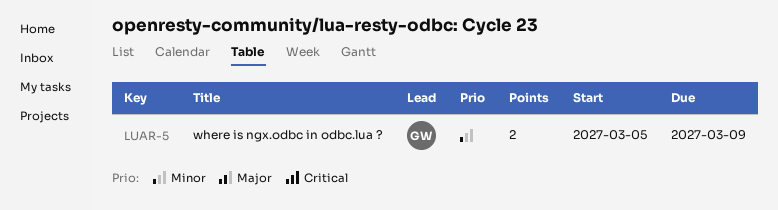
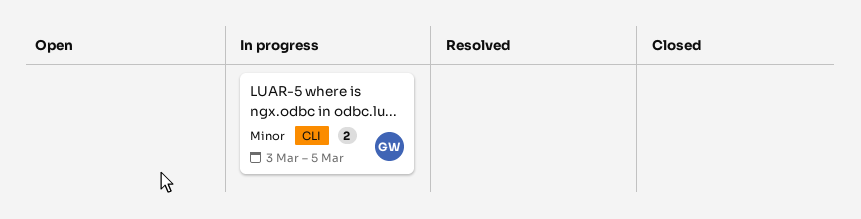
LUAR-5, start: Mar 5 -> Mar 3
LUAR-5, due: Mar 9 -> Mar 5

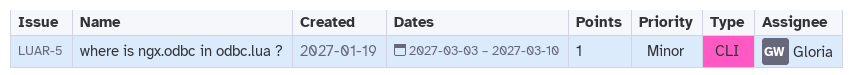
LUAR-5, estimate: 2 -> 1
LUAR-5, due: Mar 5 -> Mar 10

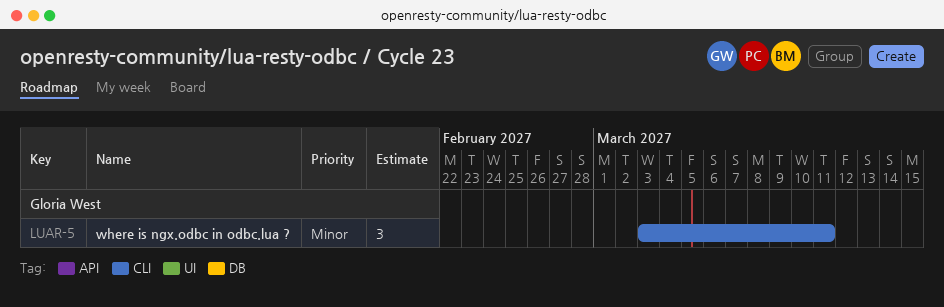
LUAR-5, estimate: 1 -> 3
LUAR-5, due: Mar 10 -> Mar 11

